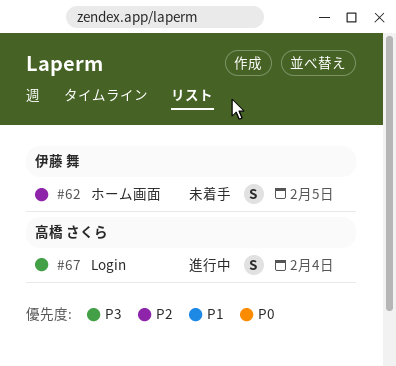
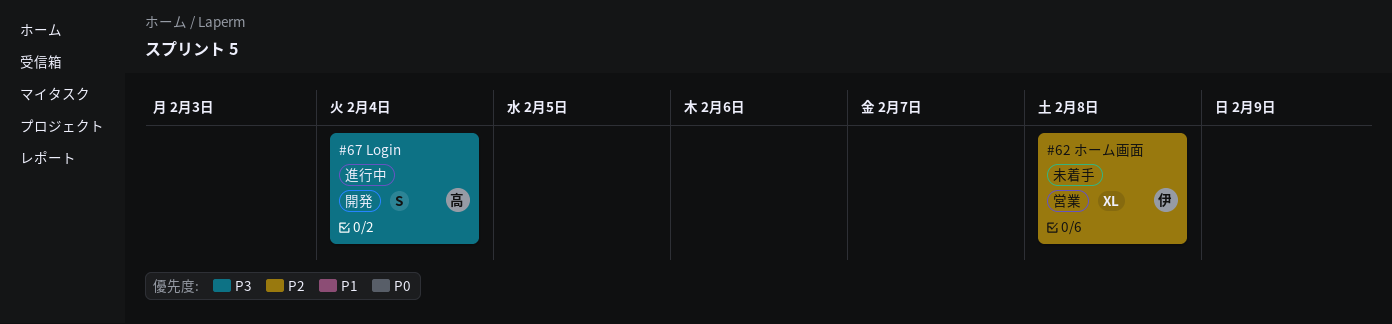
#62, estimate: S -> XL
#62, due: Feb 5 -> Feb 8

